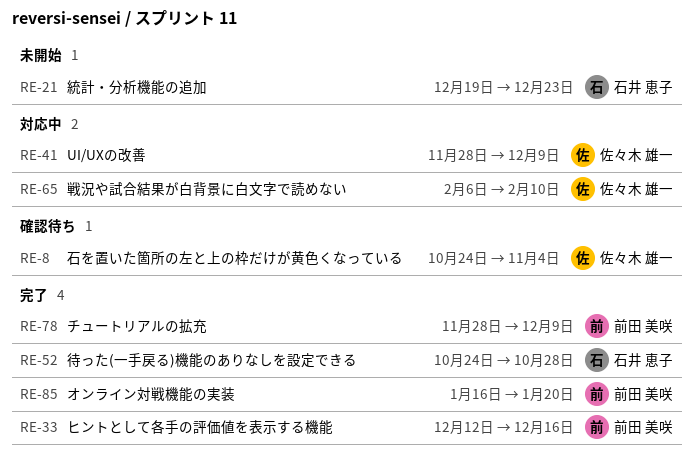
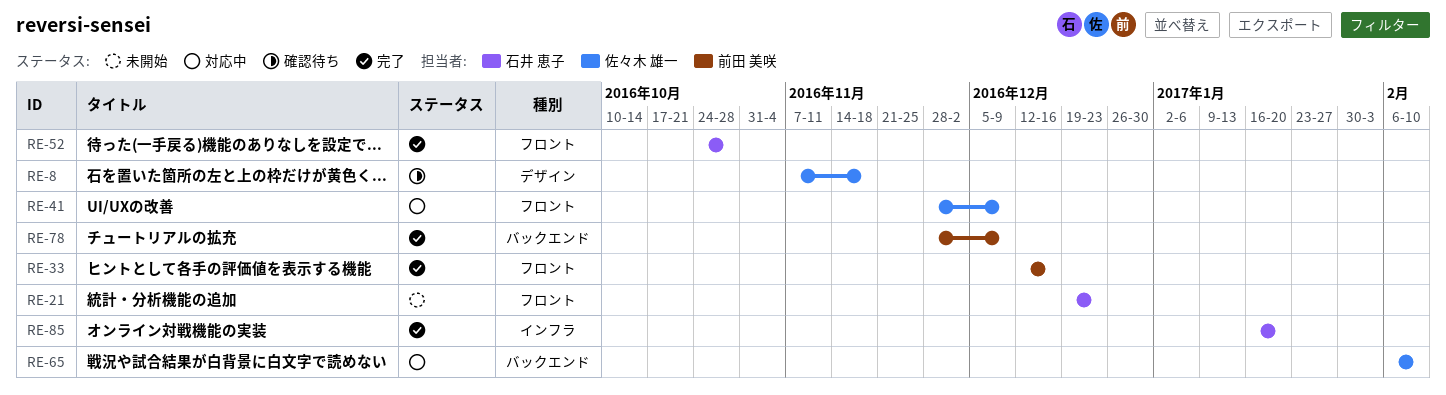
RE-8, start: Oct 24 -> Nov 7
RE-8, due: Nov 4 -> Nov 18
RE-85, owner: 前田 美咲 -> 石井 恵子

